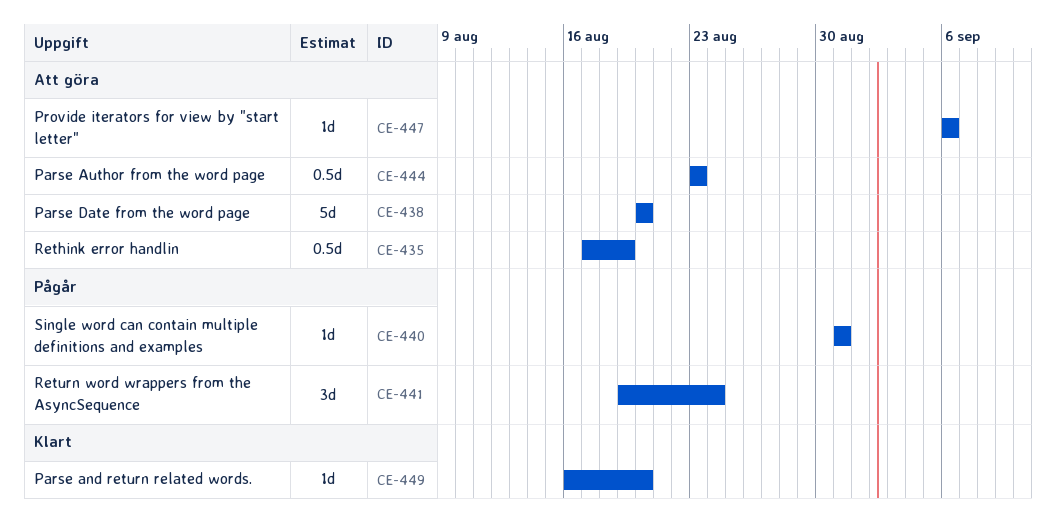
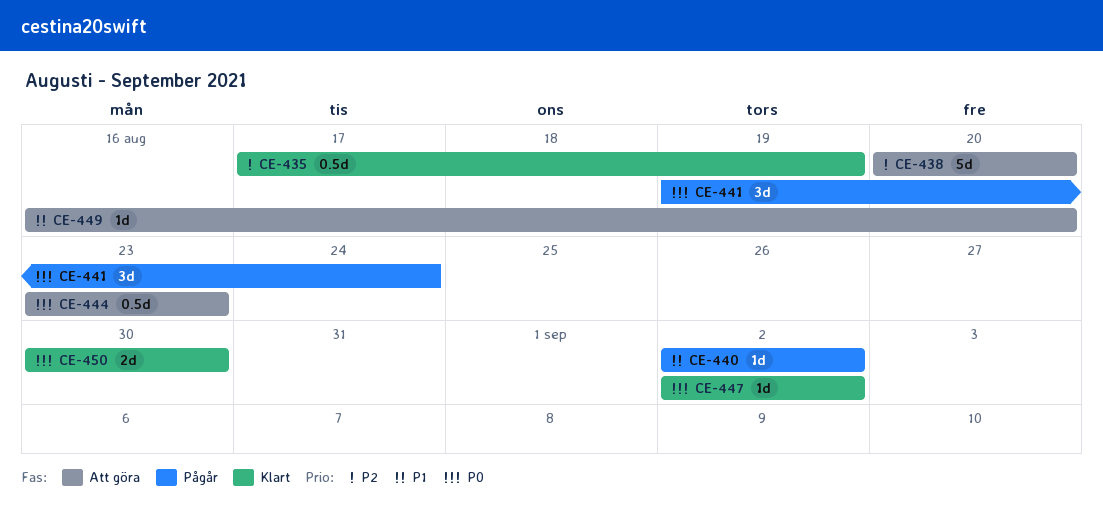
CE-435, status: Att göra -> Klart
CE-440, start: Aug 31 -> Sep 2
CE-440, due: Aug 31 -> Sep 2
CE-447, status: Att göra -> Klart
CE-447, start: Sep 6 -> Sep 2
CE-447, due: Sep 6 -> Sep 2
CE-449, status: Klart -> Att göra
CE-450: none -> present

